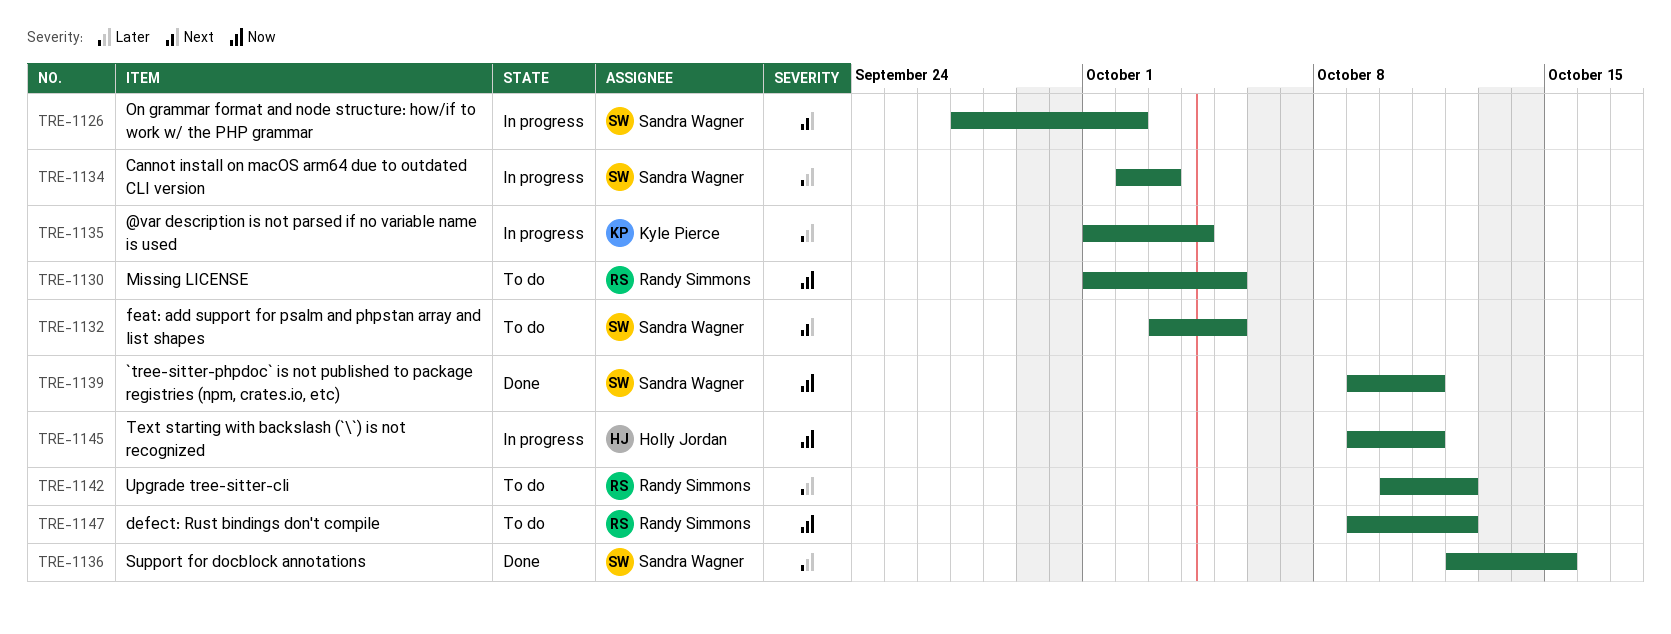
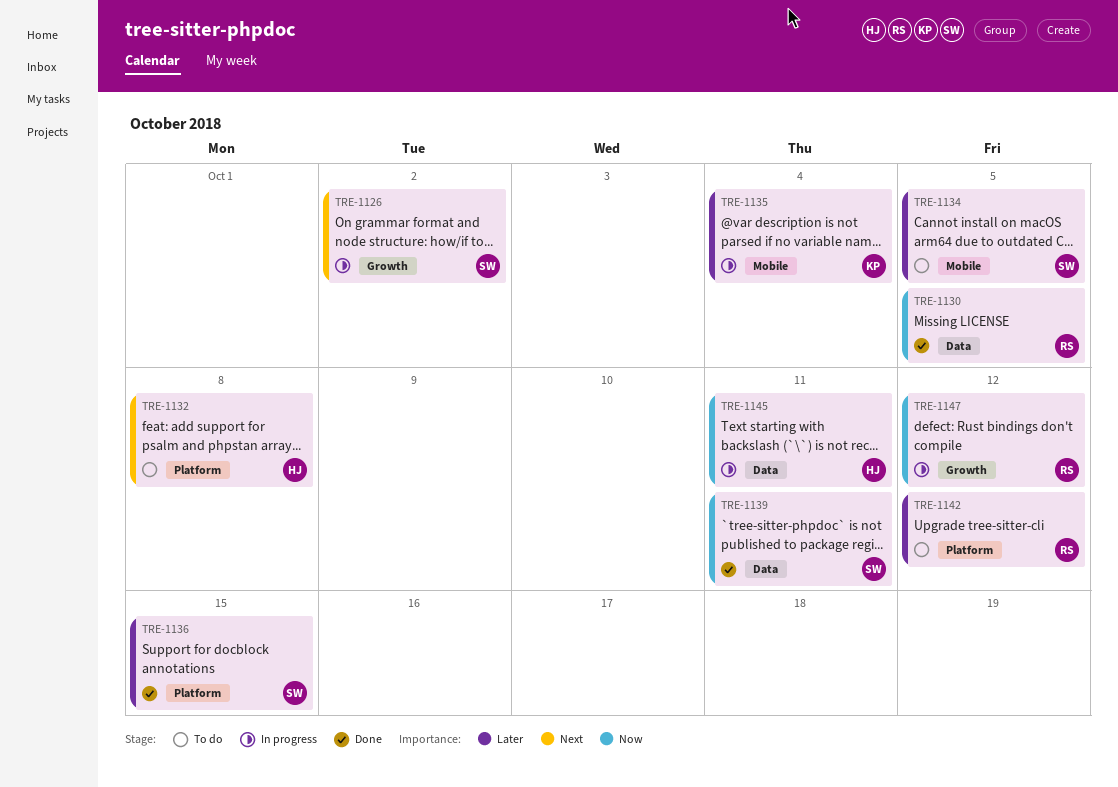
TRE-1130, status: To do -> Done
TRE-1132, owner: Sandra Wagner -> Holly Jordan
TRE-1132, due: Oct 5 -> Oct 8
TRE-1134, status: In progress -> To do
TRE-1134, due: Oct 3 -> Oct 5
TRE-1147, status: To do -> In progress

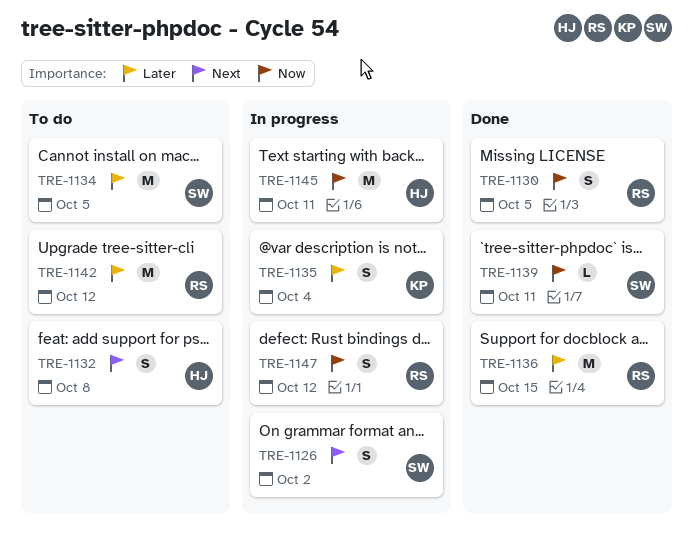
TRE-1136, owner: SW -> RS

